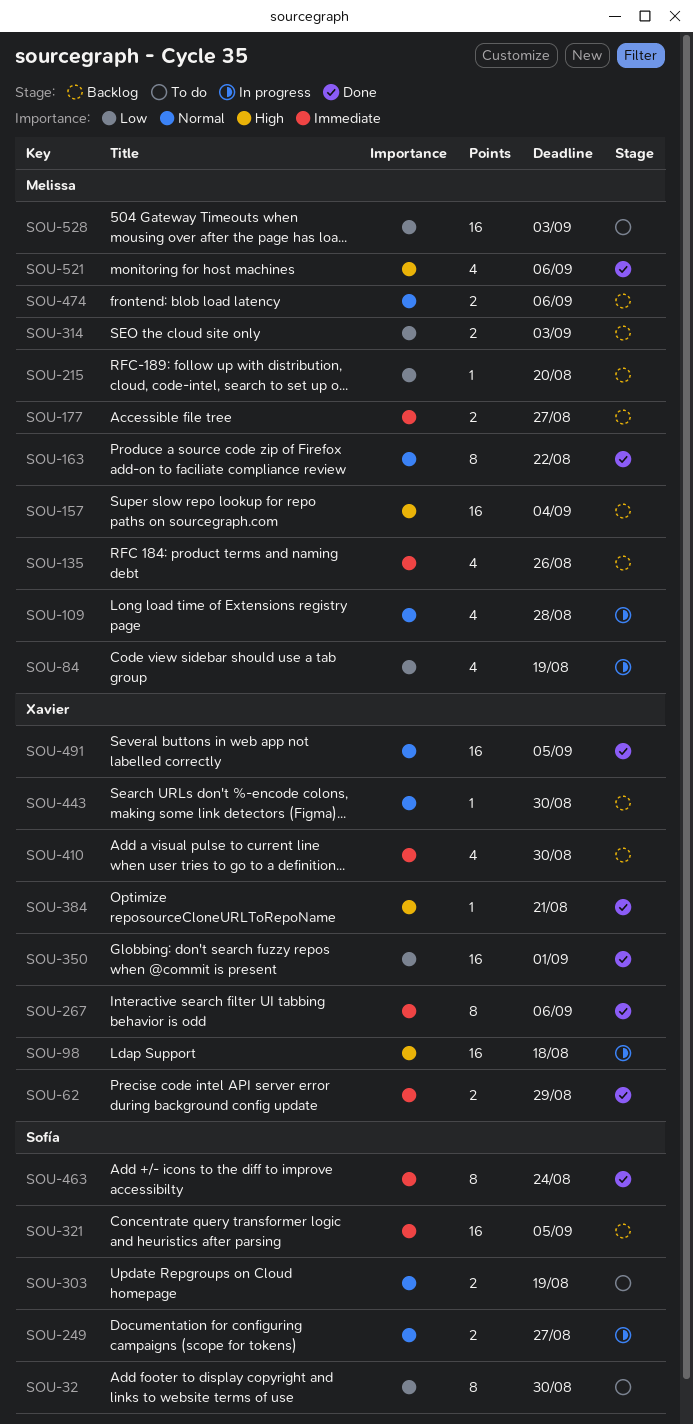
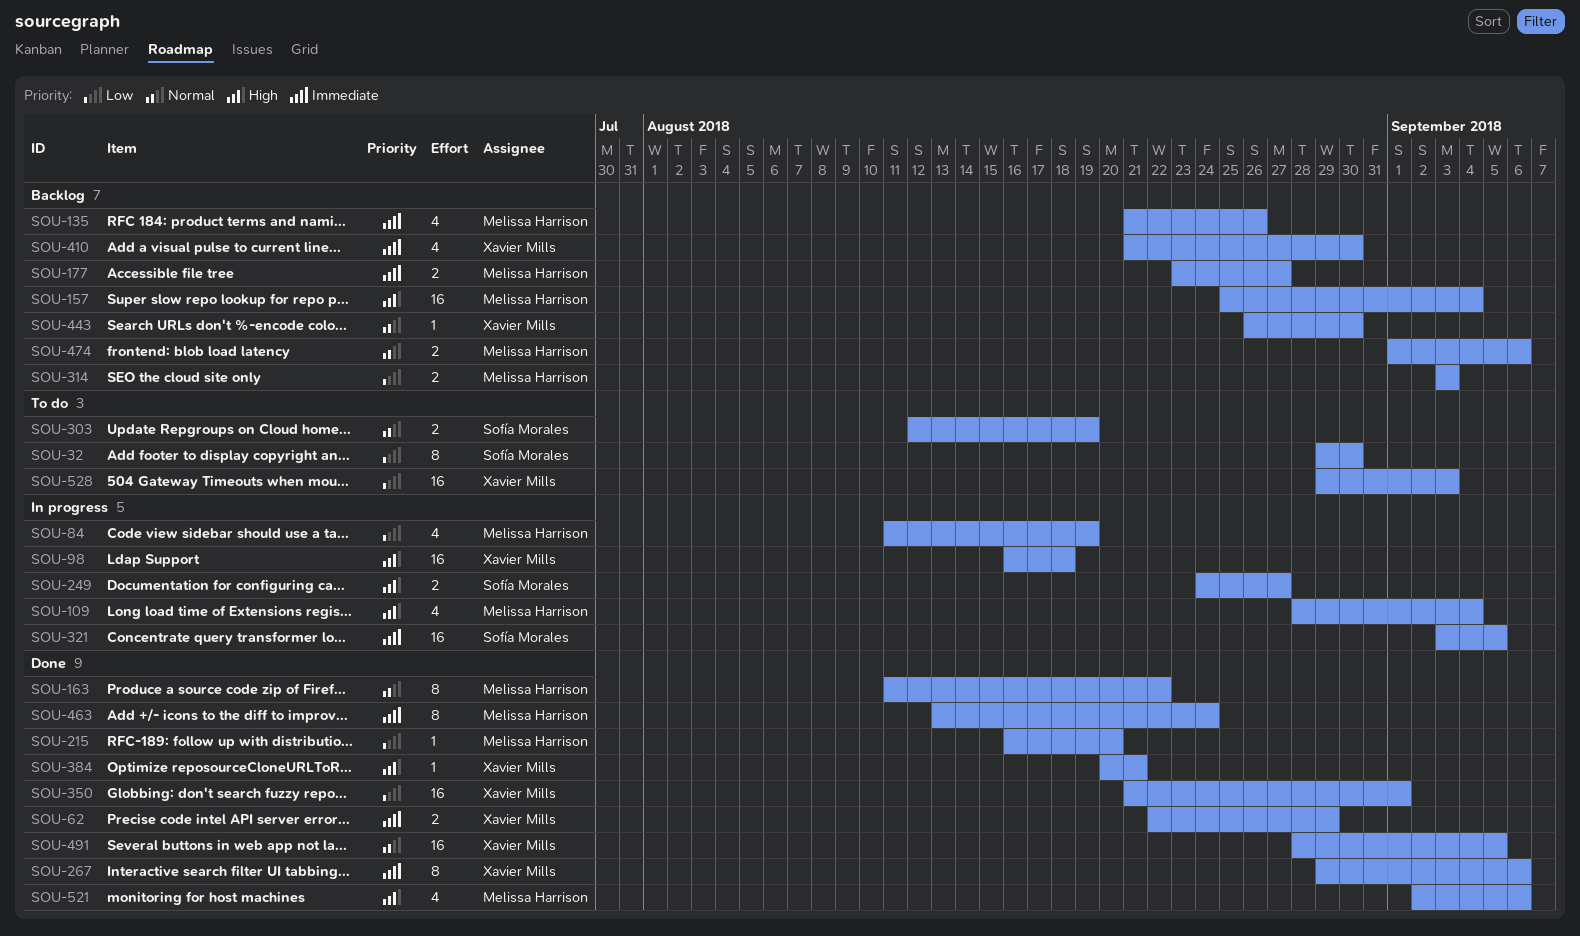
SOU-109, priority: Normal -> High
SOU-109, due: Aug 28 -> Sep 4
SOU-215, status: Backlog -> Done
SOU-249, priority: Normal -> High
SOU-321, status: Backlog -> In progress
SOU-463, owner: Sofía Morales -> Melissa Harrison
SOU-528, owner: Melissa Harrison -> Xavier Mills

